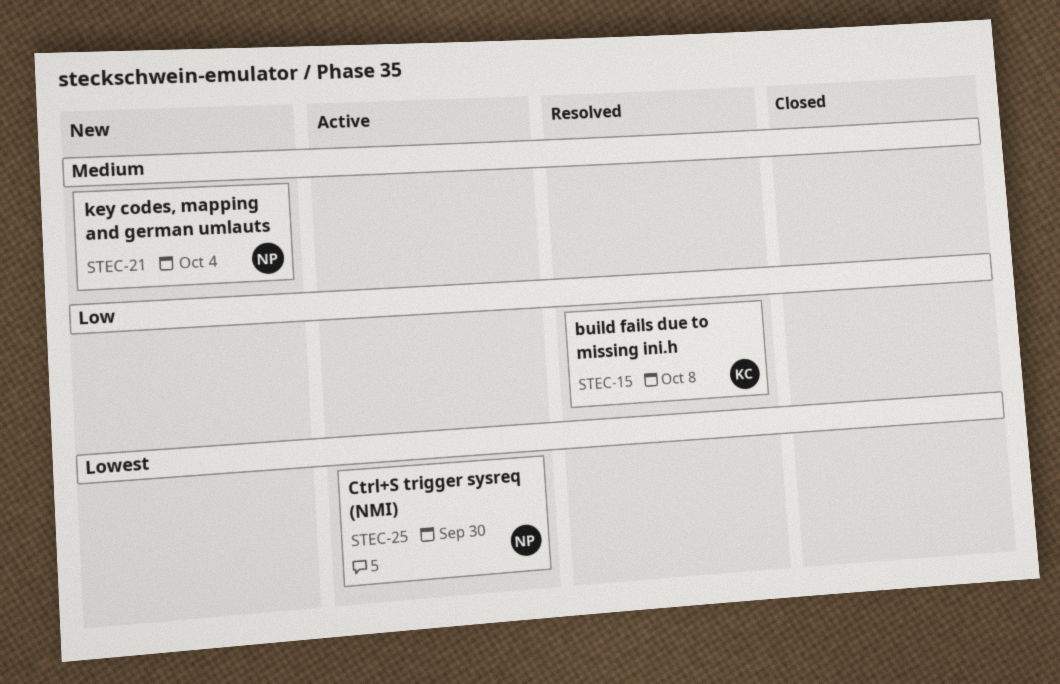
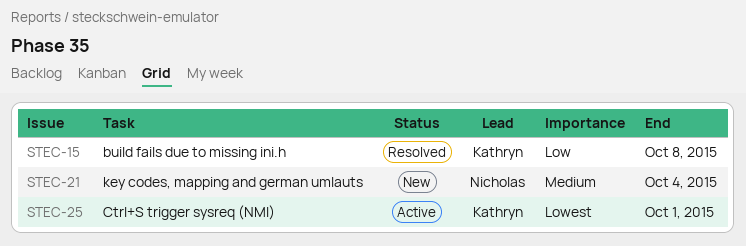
STEC-25, owner: Nicholas -> Kathryn
STEC-25, due: Sep 30 -> Oct 1

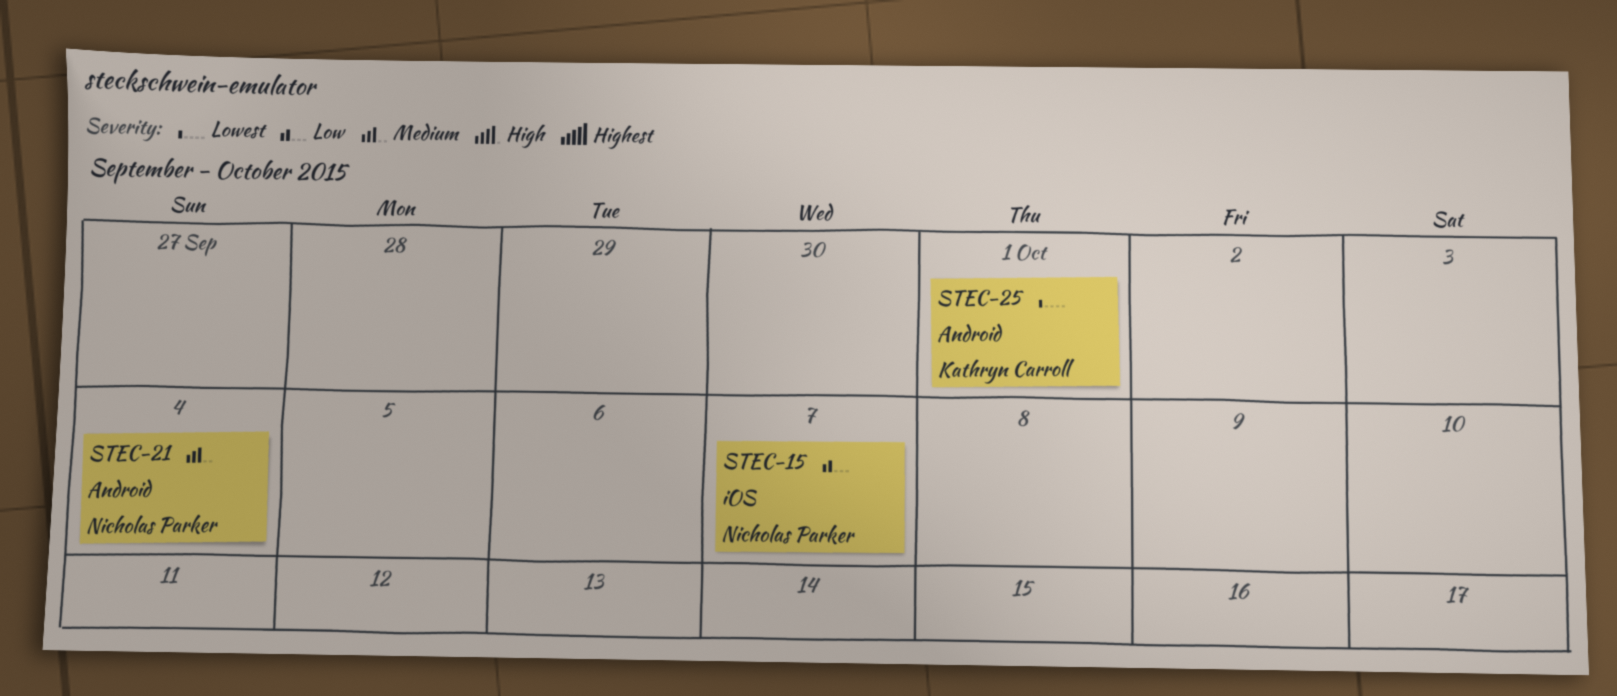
STEC-15, owner: Kathryn Carroll -> Nicholas Parker
STEC-15, due: Oct 8 -> Oct 7

